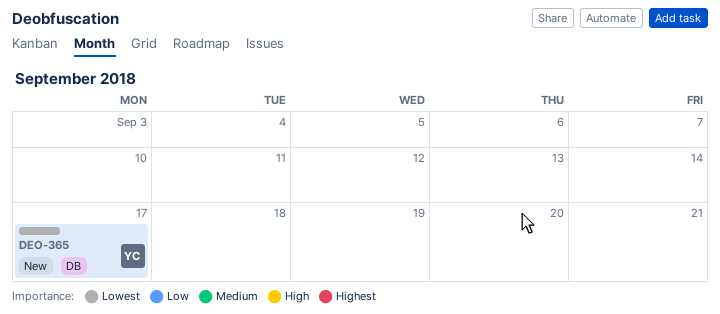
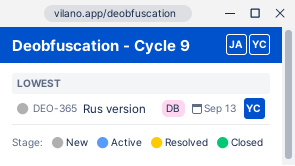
DEO-365, due: Sep 17 -> Sep 13

